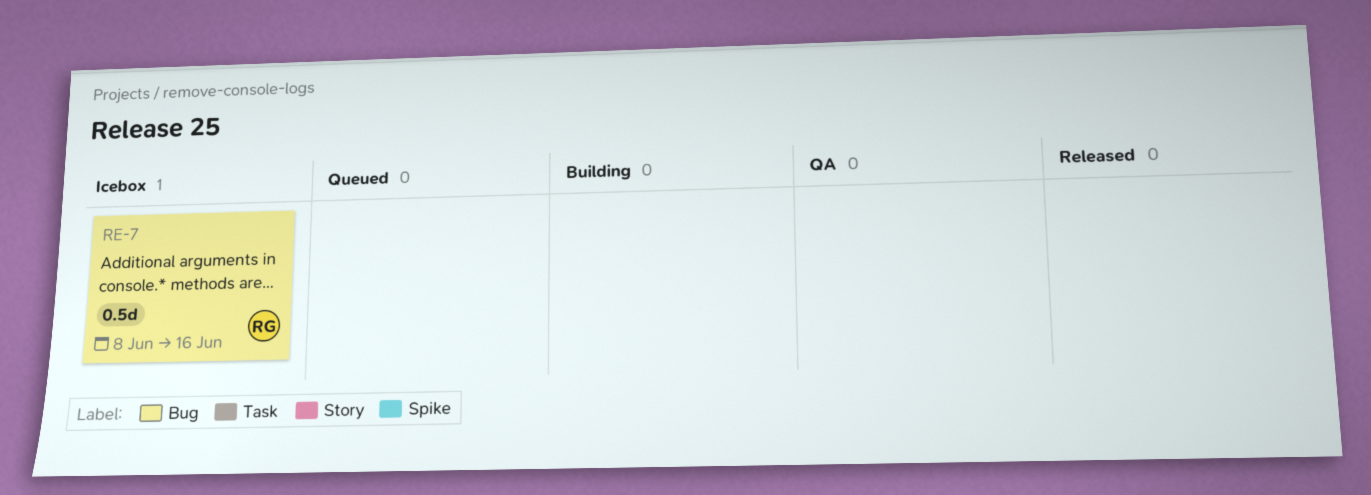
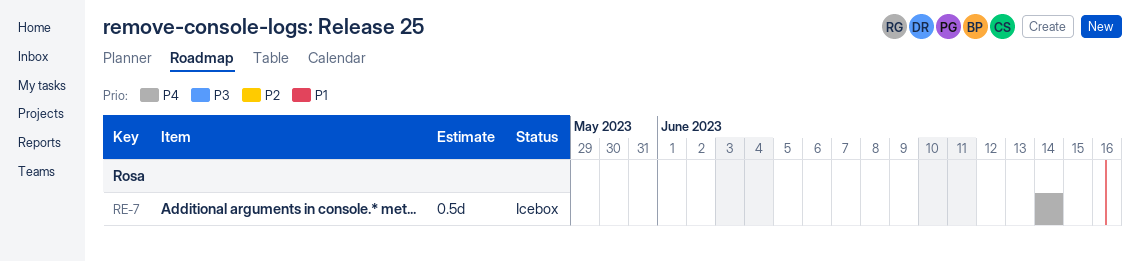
RE-7, start: Jun 8 -> Jun 14
RE-7, due: Jun 16 -> Jun 14

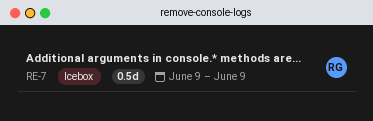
RE-7, start: Jun 14 -> Jun 9
RE-7, due: Jun 14 -> Jun 9

